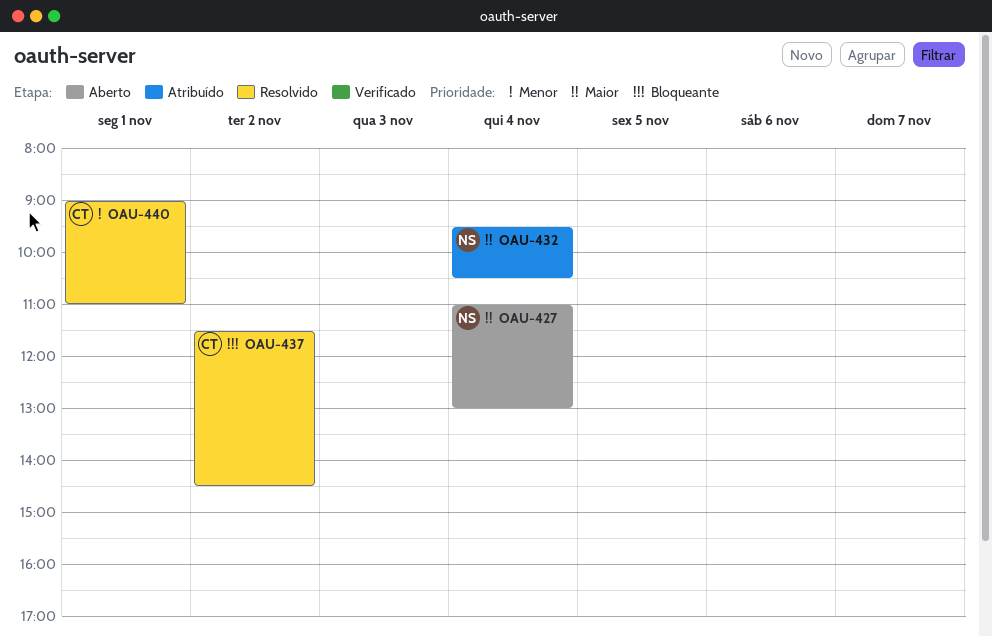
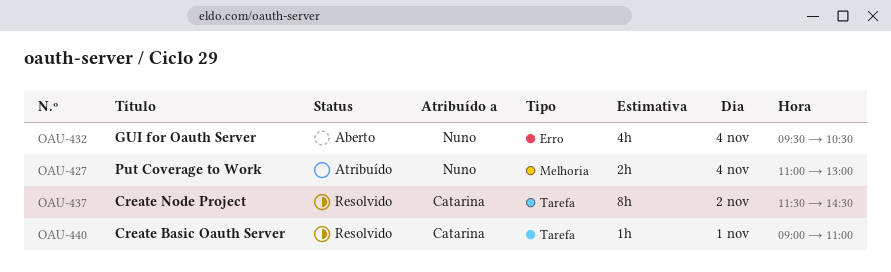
OAU-427, status: Aberto -> Atribuído
OAU-432, status: Atribuído -> Aberto

